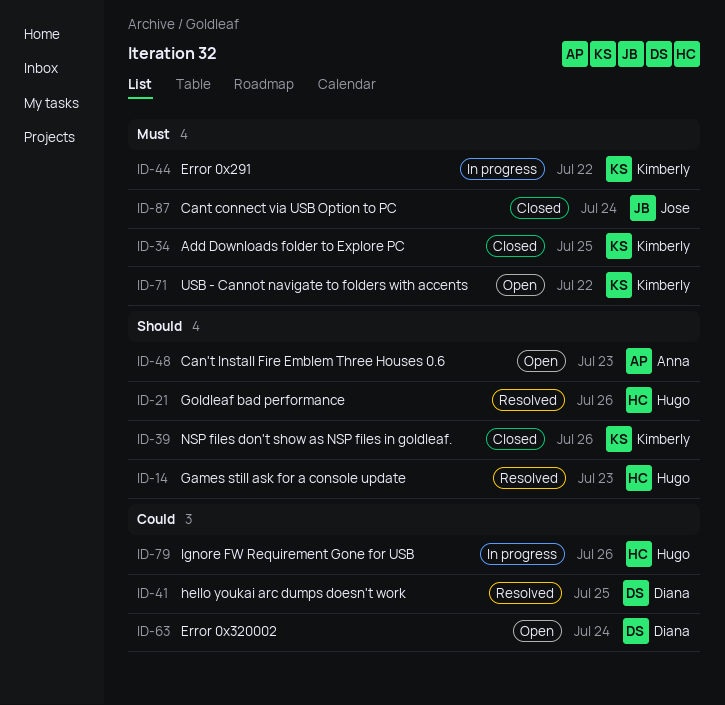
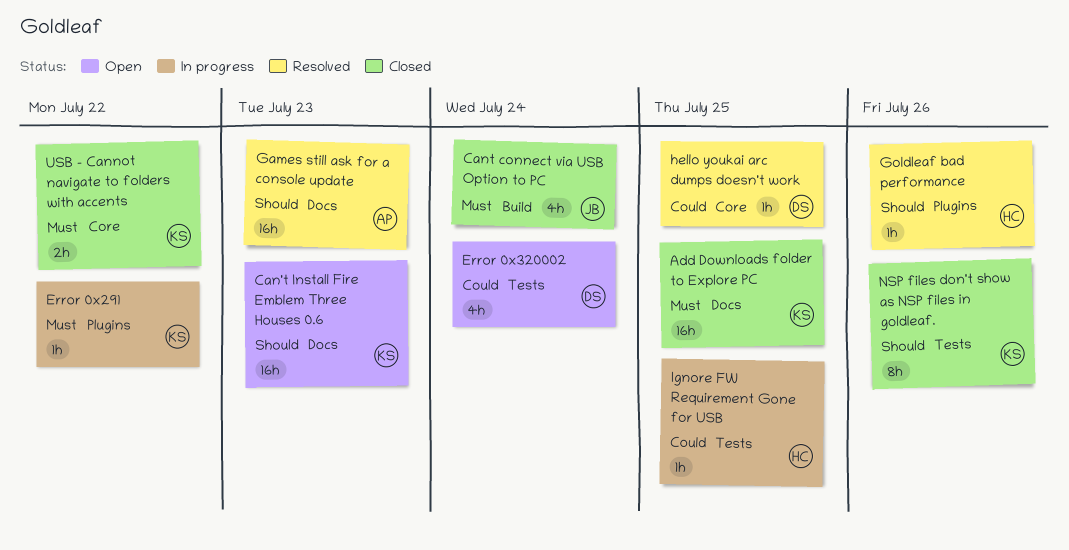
Can't Install Fire Emblem Three Houses 0.6, owner: Anna -> Kimberly
Games still ask for a console update, owner: Hugo -> Anna
Ignore FW Requirement Gone for USB, due: Jul 26 -> Jul 25
USB - Cannot navigate to folders with accents, status: Open -> Closed

